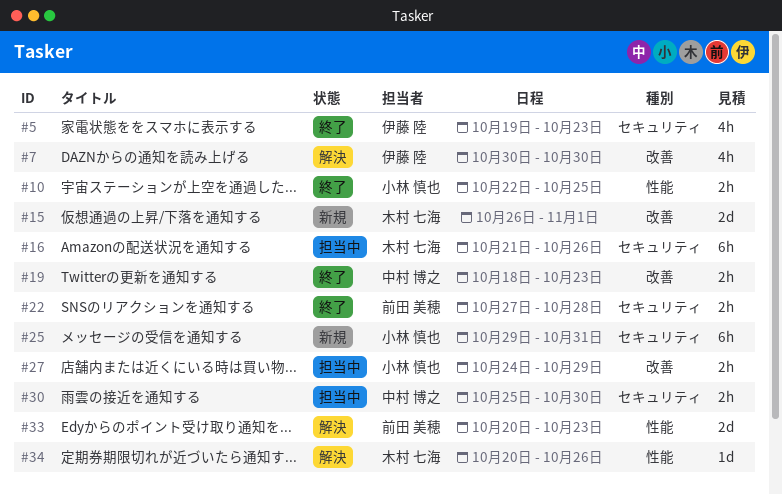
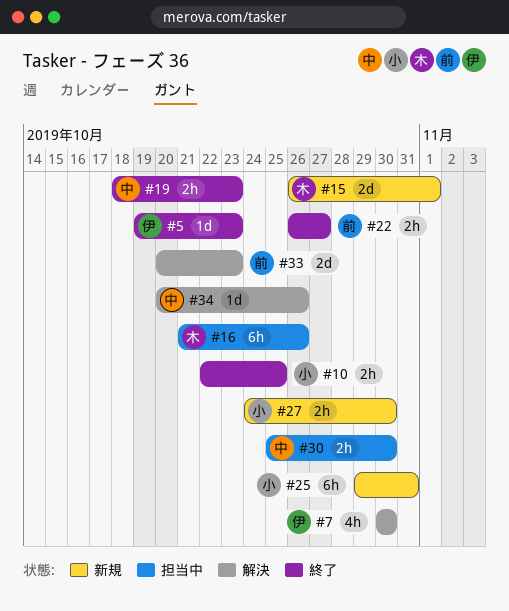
#5, estimate: 4h -> 1d
#22, start: Oct 27 -> Oct 26
#22, due: Oct 28 -> Oct 27
#27, status: 担当中 -> 新規
#27, due: Oct 29 -> Oct 30
#34, owner: 木村 七海 -> 中村 博之

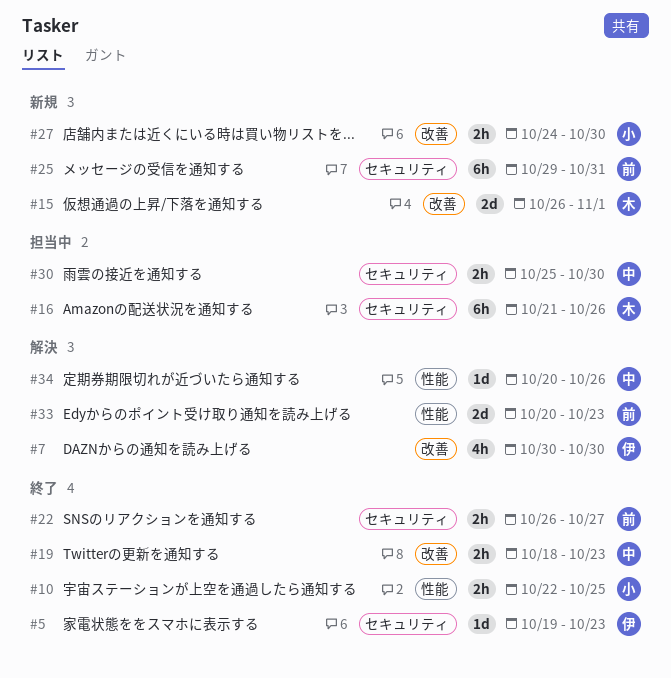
#25, owner: 小 -> 前

